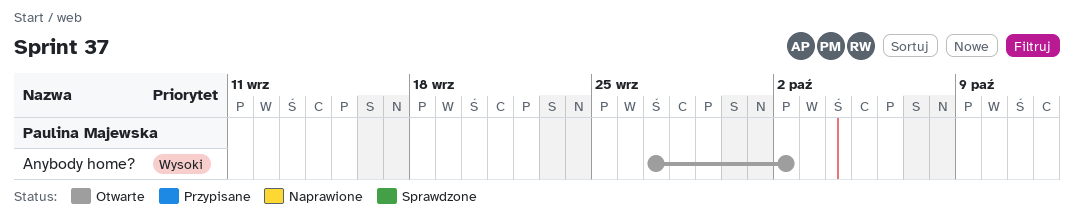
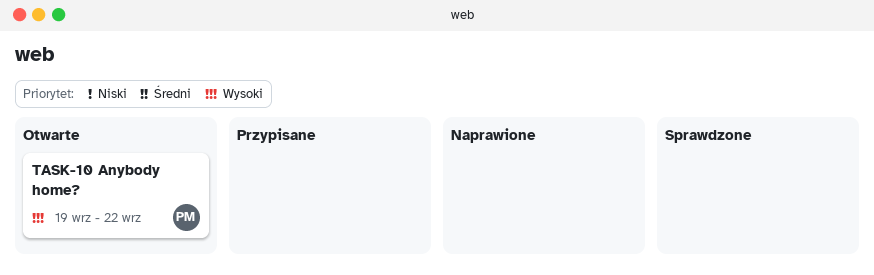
Anybody home?, start: Sep 27 -> Sep 19
Anybody home?, due: Oct 2 -> Sep 22

